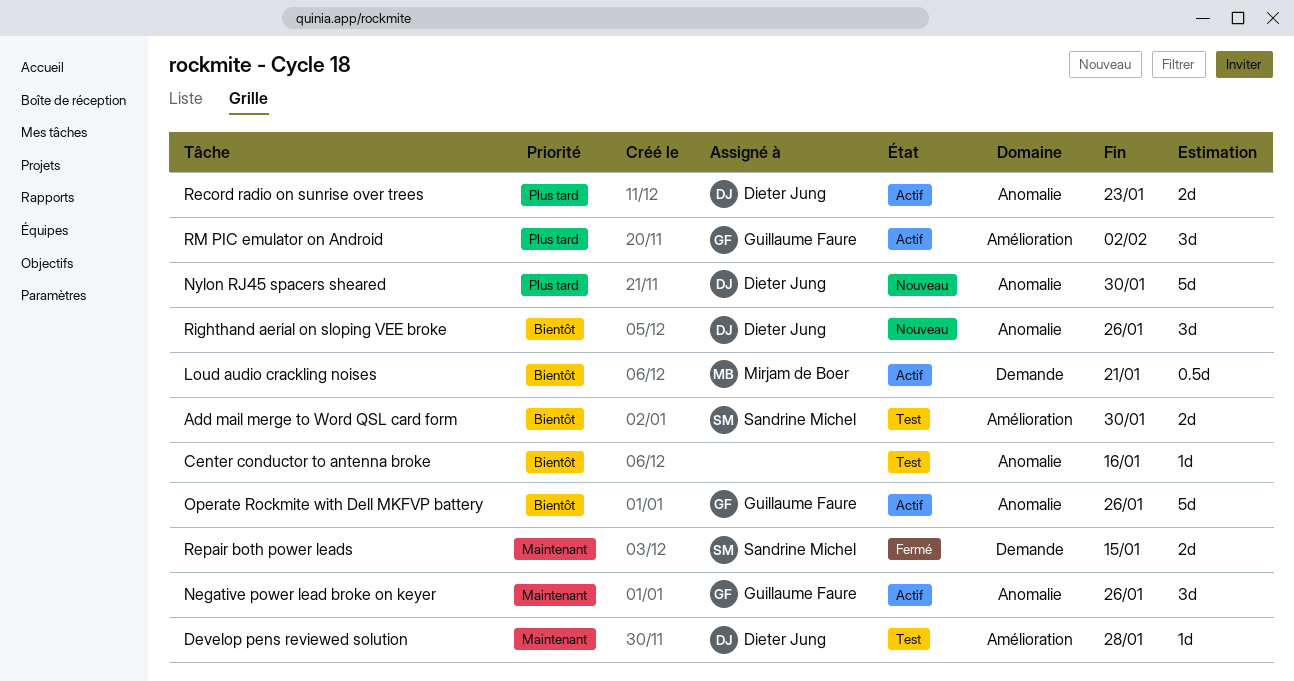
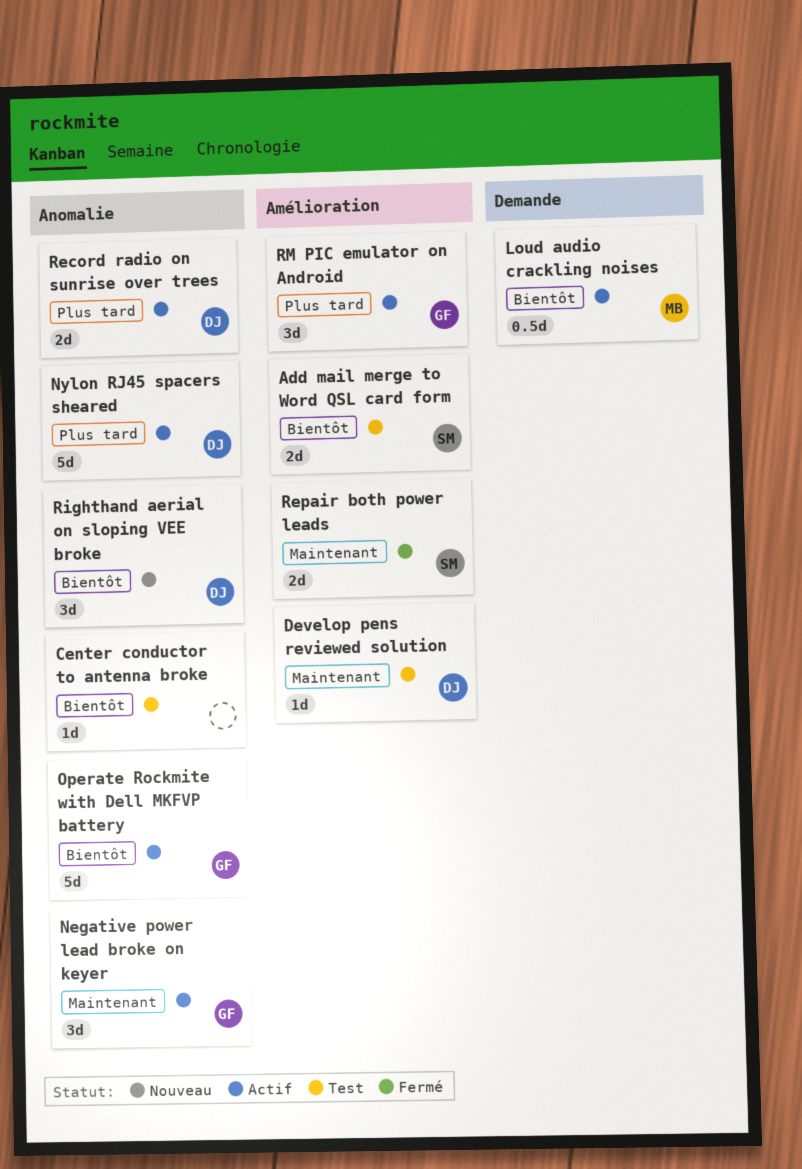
Nylon RJ45 spacers sheared, status: Nouveau -> Actif
Repair both power leads, label: Demande -> Amélioration

